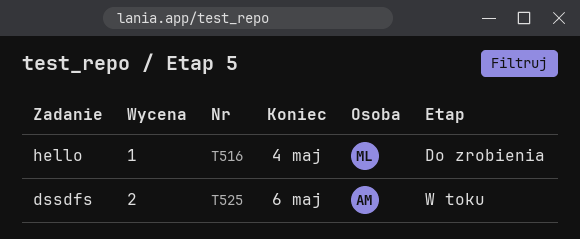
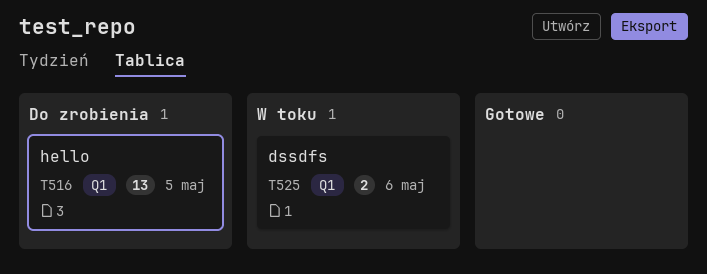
T516, estimate: 1 -> 13
T516, due: May 4 -> May 5

